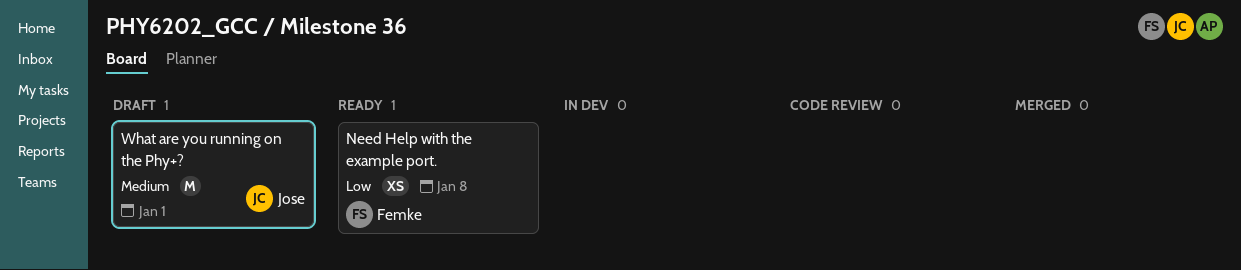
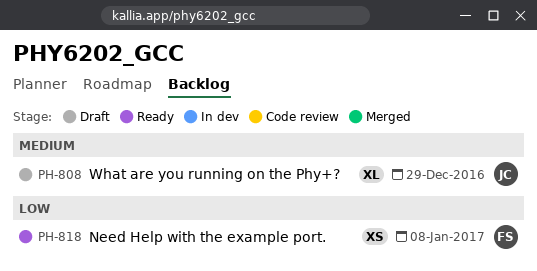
What are you running on the Phy+?, estimate: M -> XL
What are you running on the Phy+?, due: Jan 1 -> Dec 29

